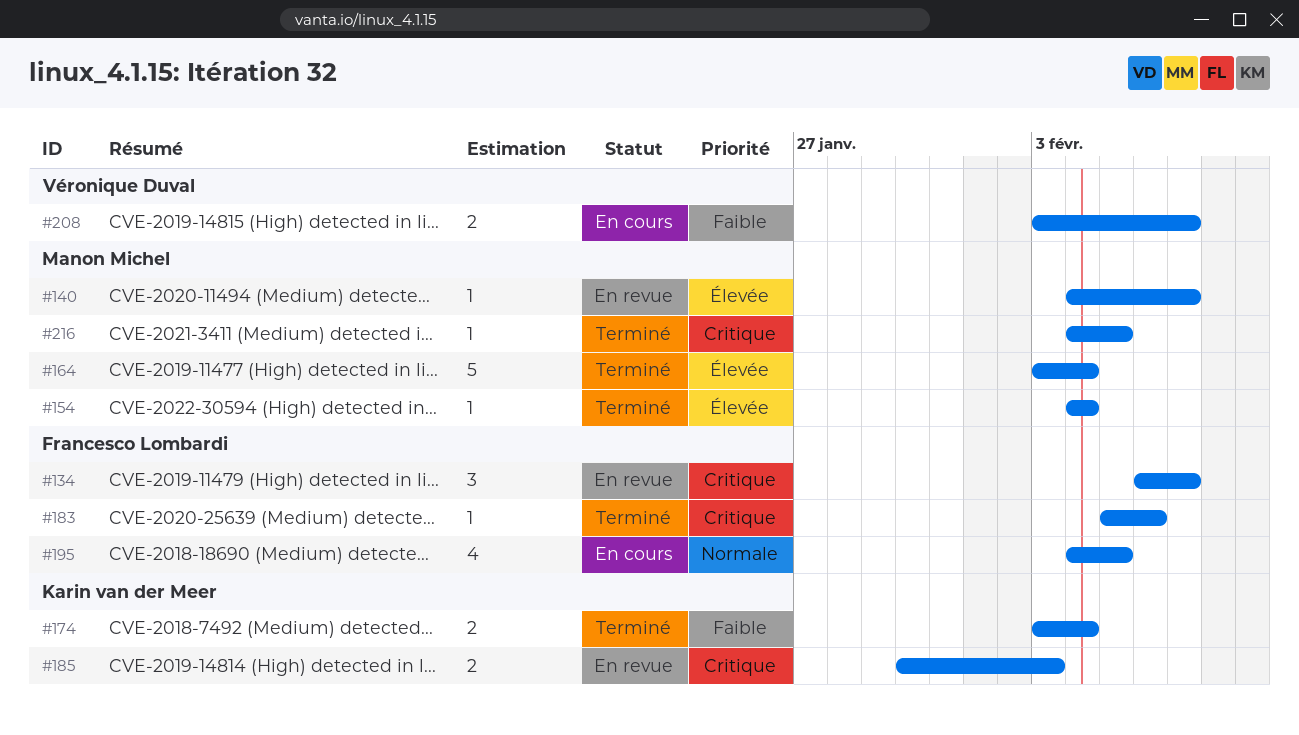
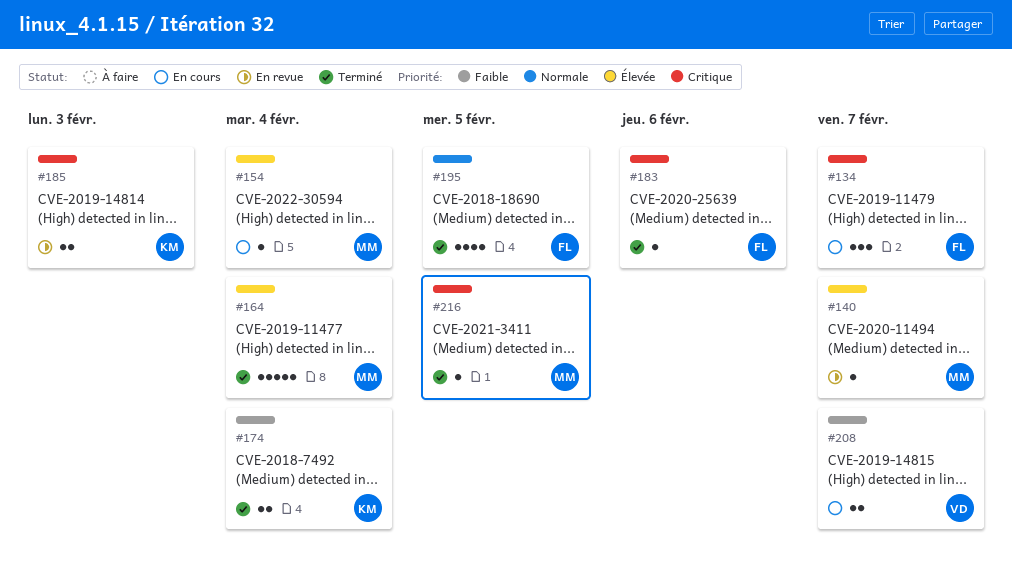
#134, status: En revue -> En cours
#154, status: Terminé -> En cours
#195, status: En cours -> Terminé

